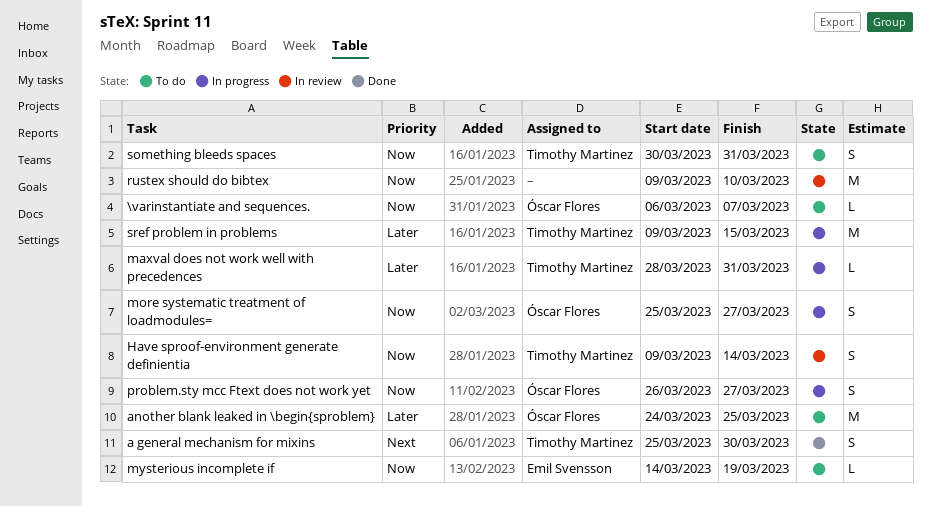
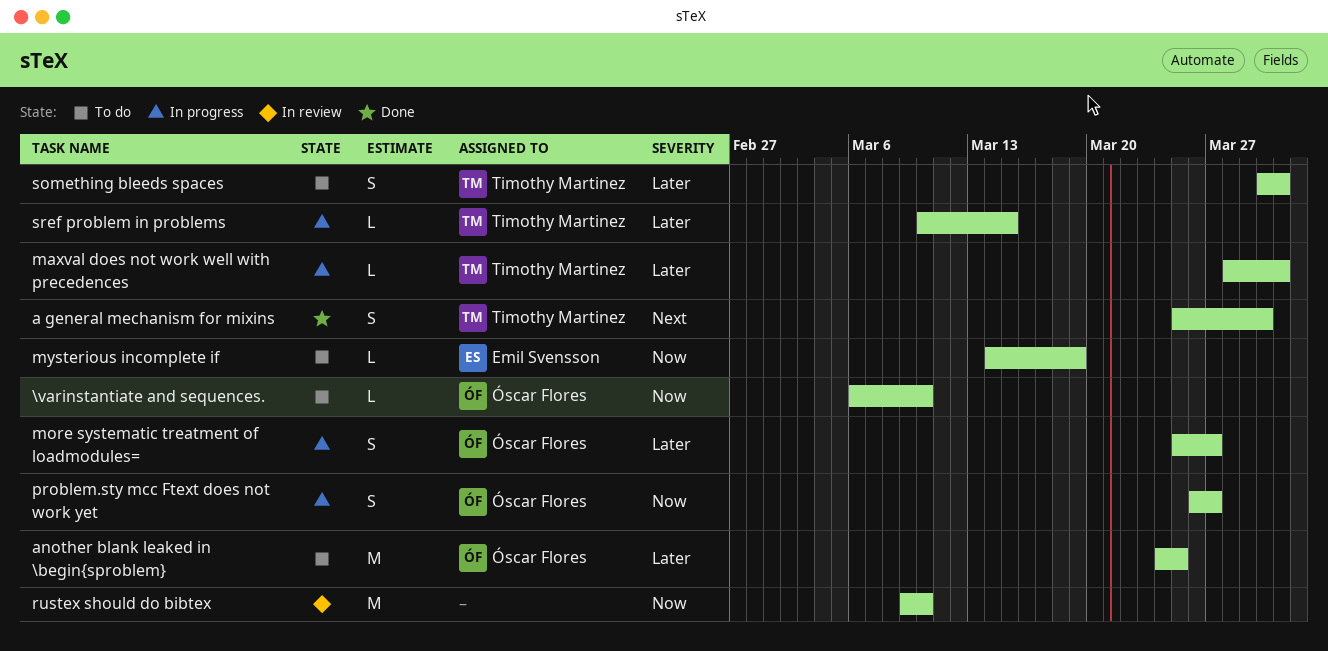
\varinstantiate and sequences., due: Mar 7 -> Mar 10
Have sproof-environment generate definientia: present -> none
more systematic treatment of loadmodules=, priority: Now -> Later
something bleeds spaces, priority: Now -> Later
sref problem in problems, estimate: M -> L
sref problem in problems, start: Mar 9 -> Mar 10

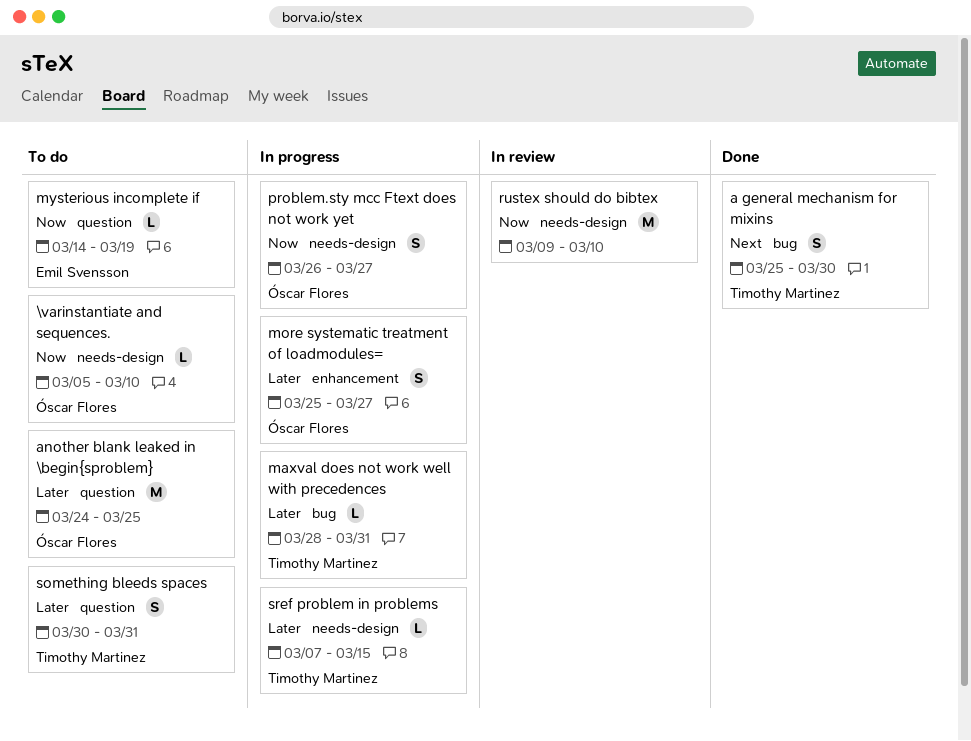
\varinstantiate and sequences., start: Mar 6 -> Mar 5
sref problem in problems, start: Mar 10 -> Mar 7

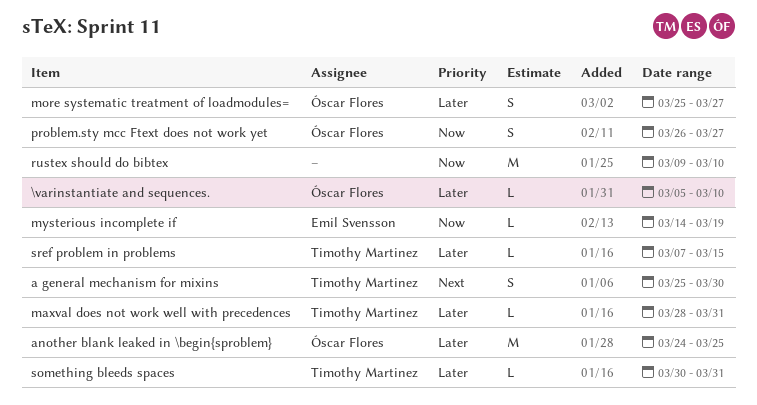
\varinstantiate and sequences., priority: Now -> Later
something bleeds spaces, estimate: S -> L

